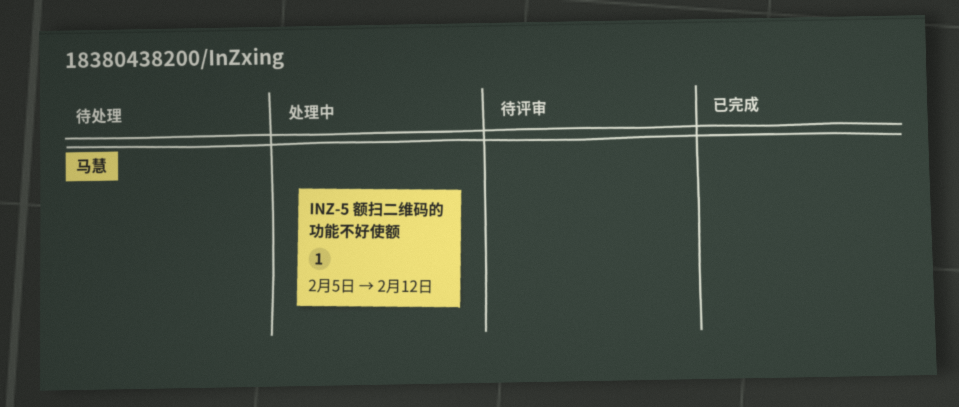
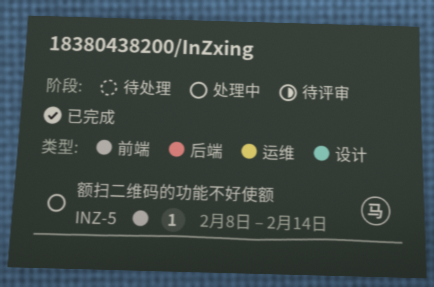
INZ-5, start: Feb 5 -> Feb 8
INZ-5, due: Feb 12 -> Feb 14

